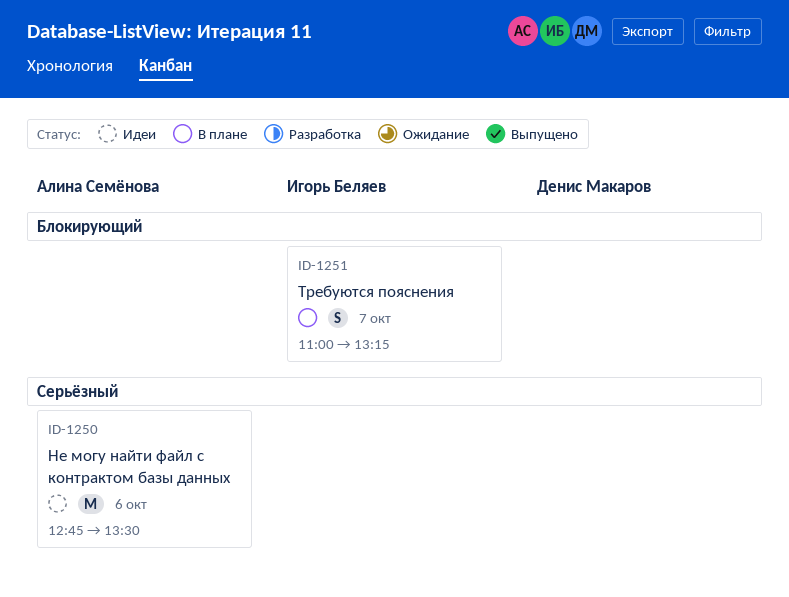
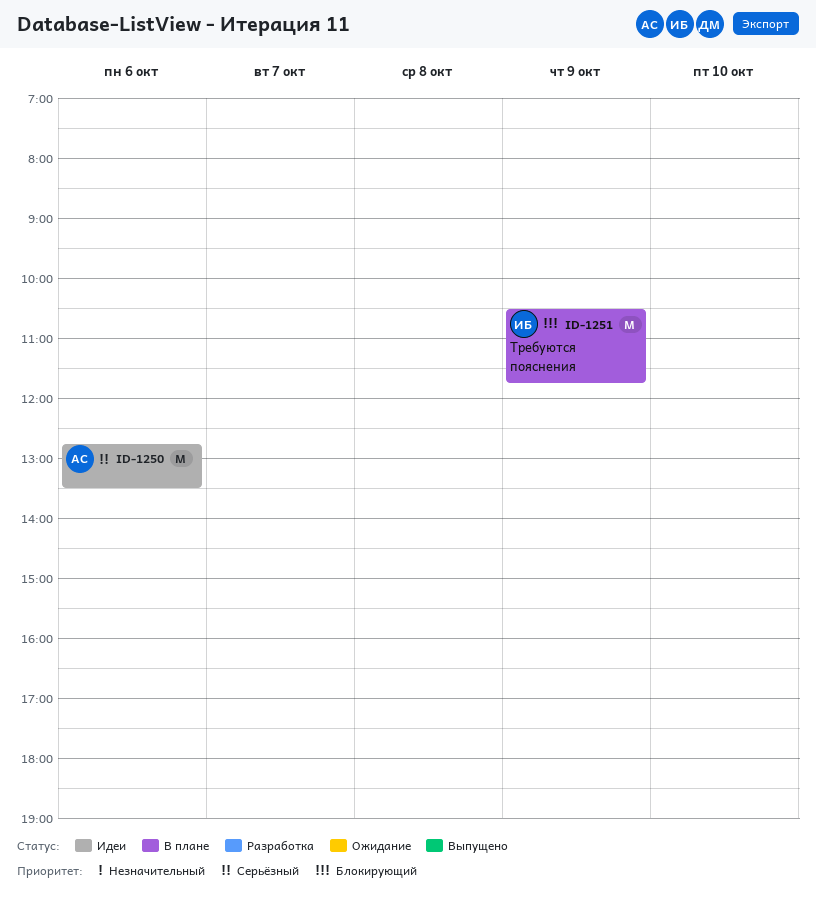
ID-1251, estimate: S -> M
ID-1251, day: Oct 7 -> Oct 9
ID-1251, begins: 11:00 -> 10:30
ID-1251, ends: 13:15 -> 11:45

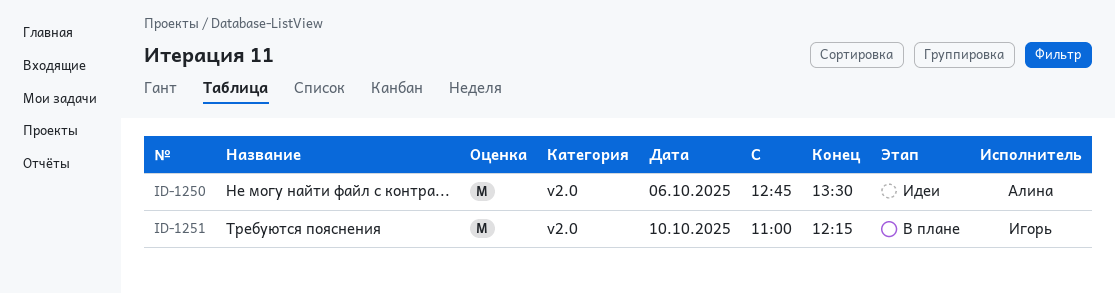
ID-1251, day: Oct 9 -> Oct 10
ID-1251, begins: 10:30 -> 11:00
ID-1251, ends: 11:45 -> 12:15

